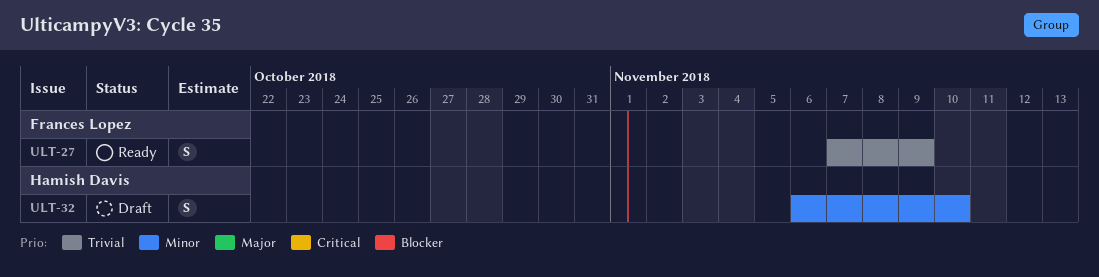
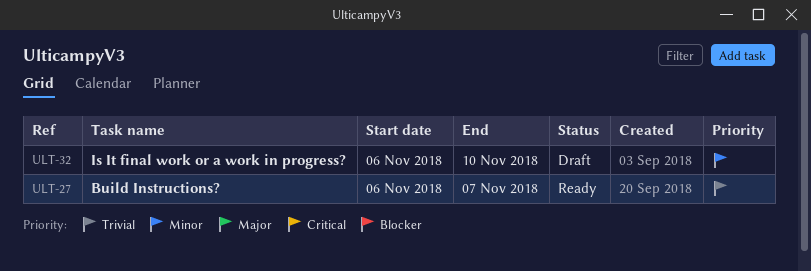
ULT-27, start: Nov 7 -> Nov 6
ULT-27, due: Nov 9 -> Nov 7

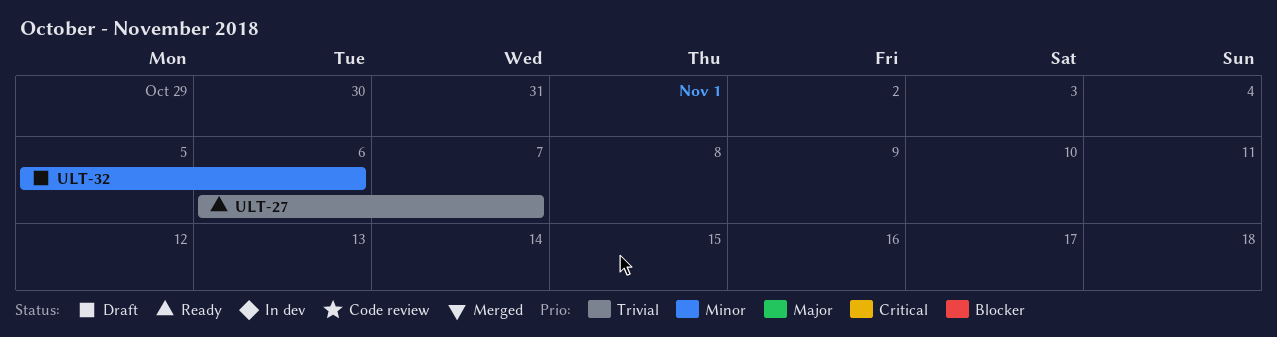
ULT-32, start: Nov 6 -> Nov 5
ULT-32, due: Nov 10 -> Nov 6

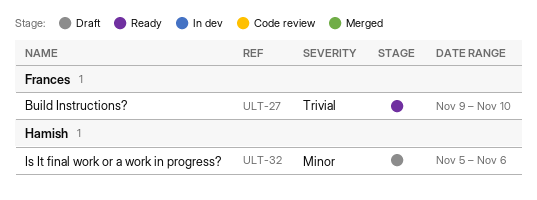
ULT-27, start: Nov 6 -> Nov 9
ULT-27, due: Nov 7 -> Nov 10

